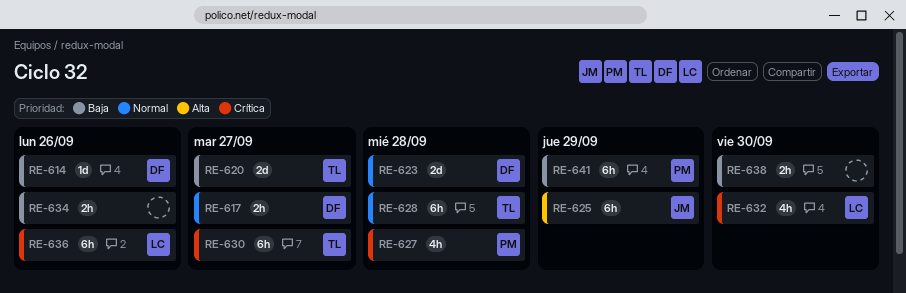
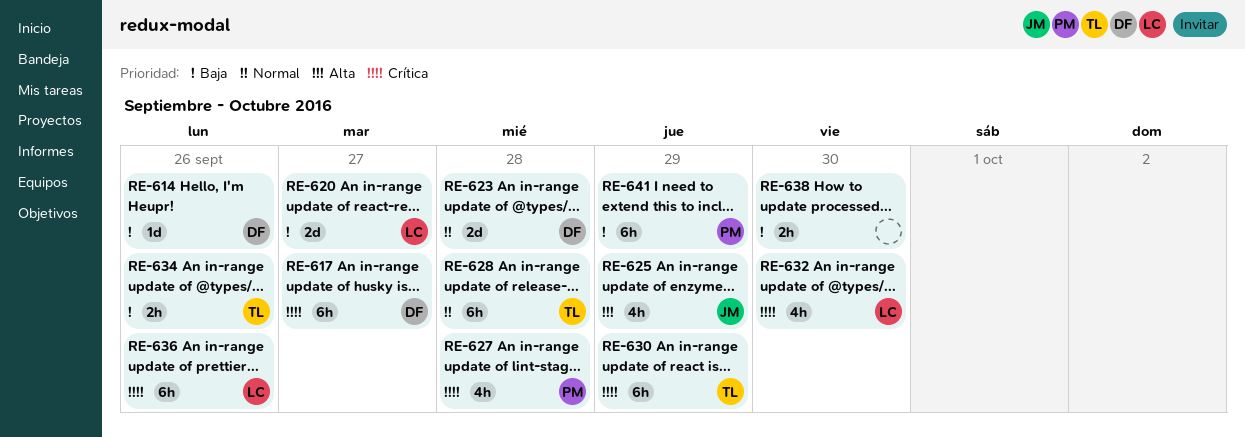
RE-617, priority: Normal -> Crítica
RE-617, estimate: 2h -> 6h
RE-620, owner: TL -> LC
RE-625, estimate: 6h -> 4h
RE-630, due: Sep 27 -> Sep 29
RE-634, owner: none -> TL

